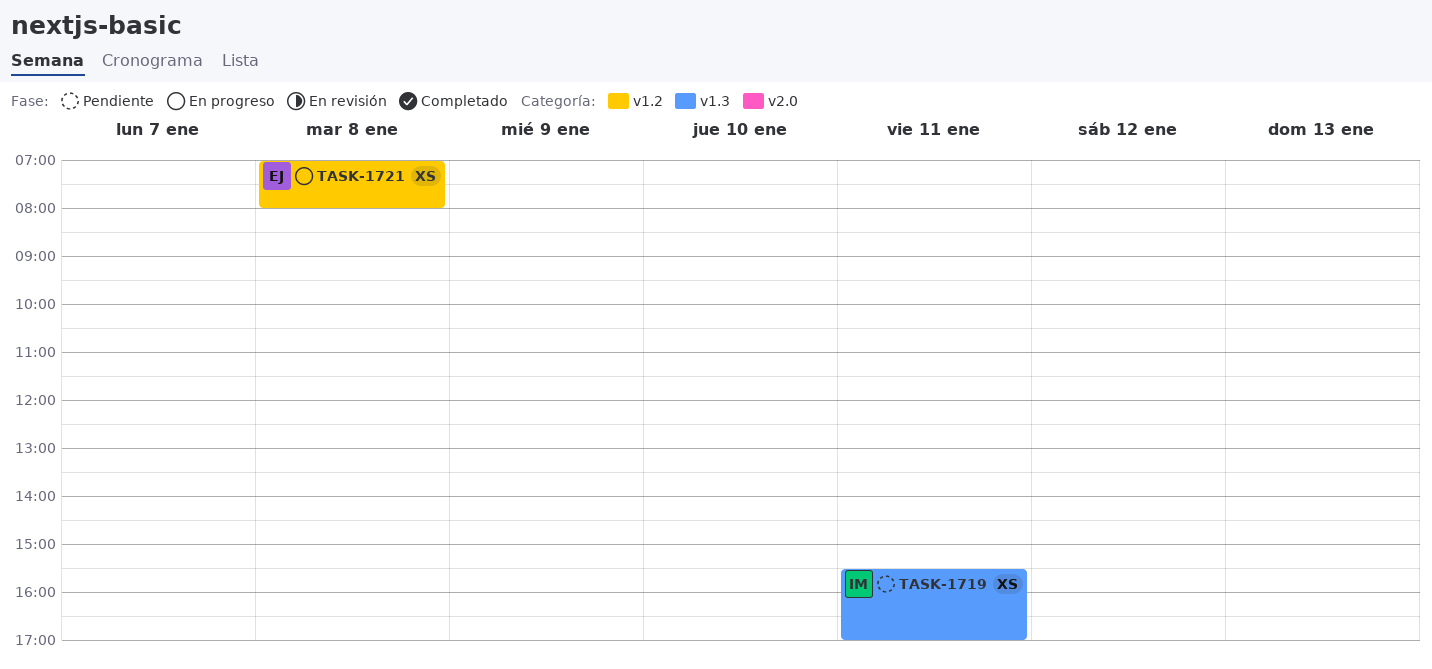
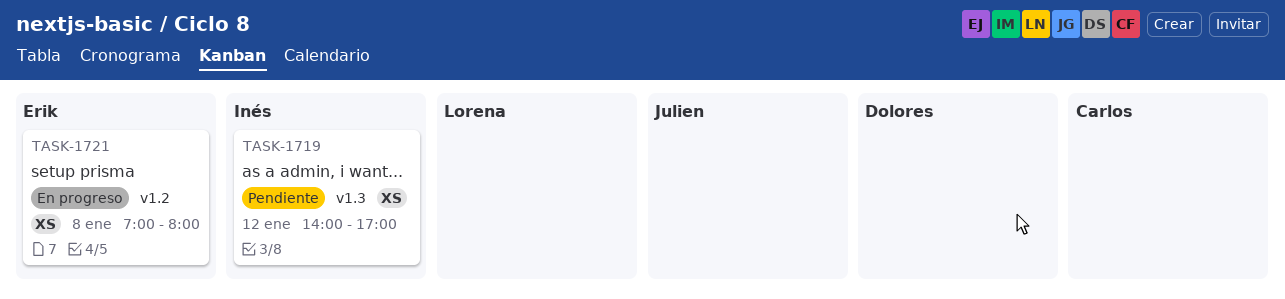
TASK-1719, day: Jan 11 -> Jan 12
TASK-1719, begins: 15:30 -> 14:00

